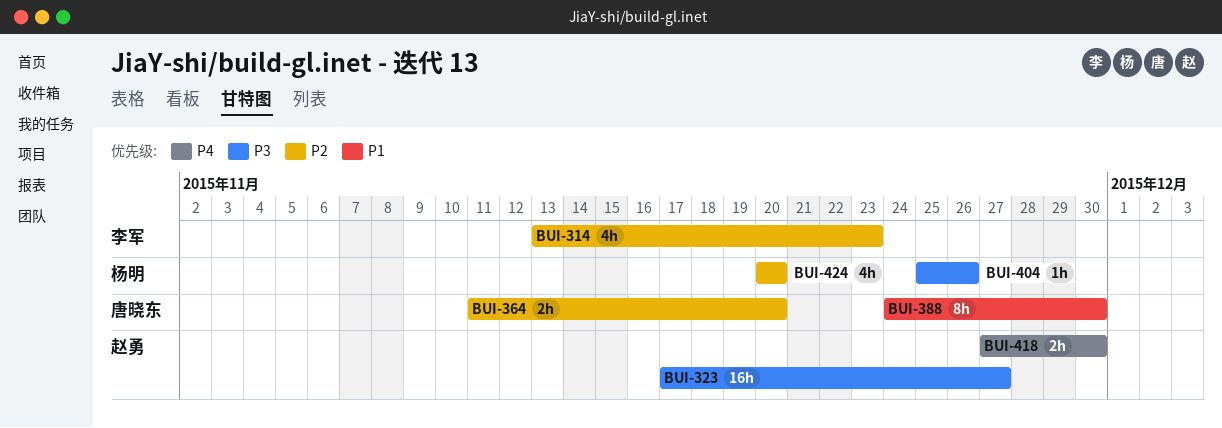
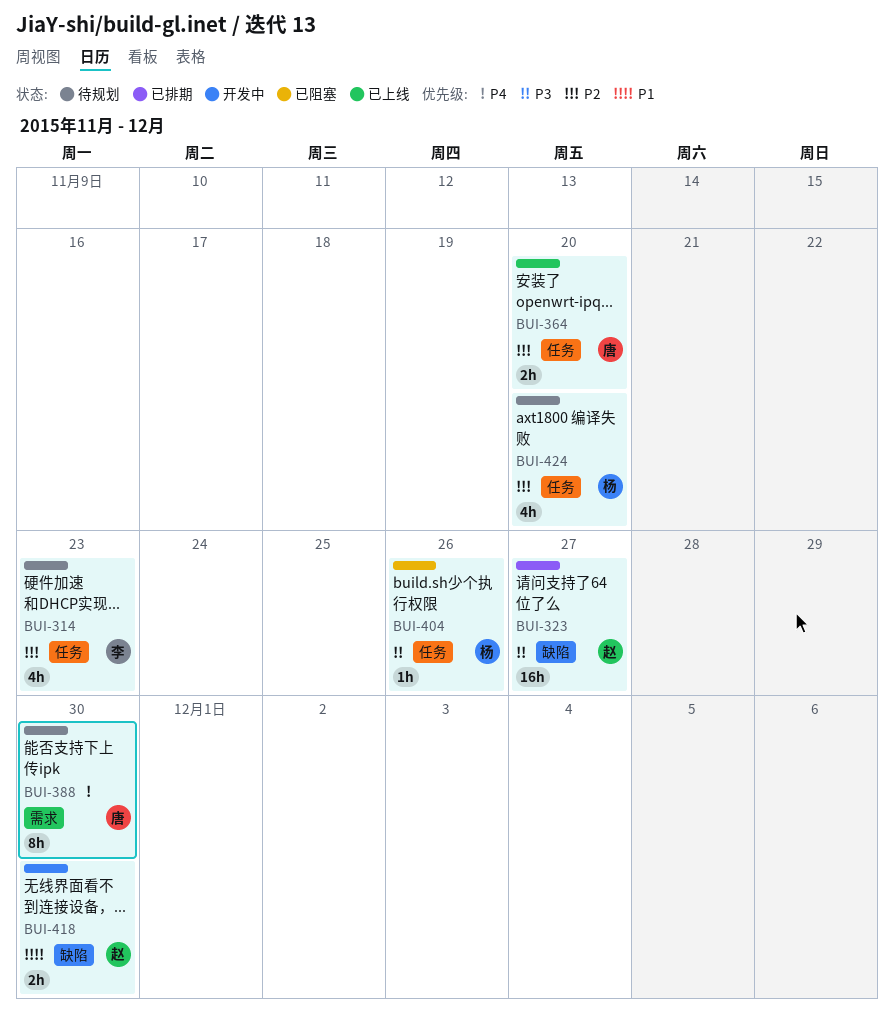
BUI-388, priority: P1 -> P4
BUI-418, priority: P4 -> P1

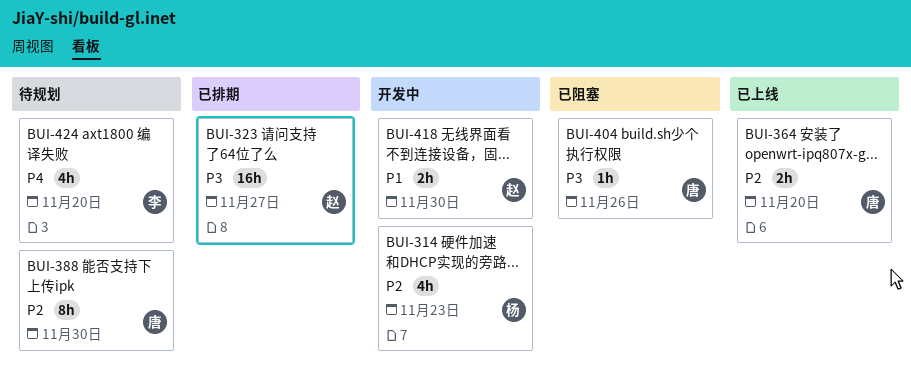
BUI-314, status: 待规划 -> 开发中
BUI-314, owner: 李 -> 杨
BUI-388, priority: P4 -> P2
BUI-404, owner: 杨 -> 唐
BUI-424, owner: 杨 -> 李
BUI-424, priority: P2 -> P4

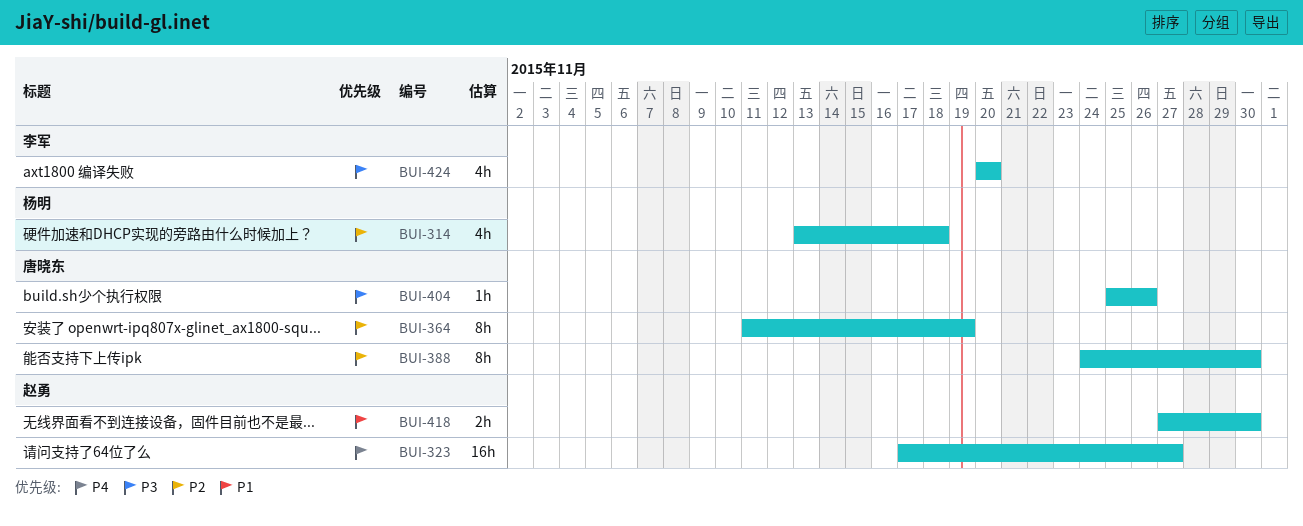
BUI-314, due: Nov 23 -> Nov 18
BUI-323, priority: P3 -> P4
BUI-364, estimate: 2h -> 8h
BUI-364, due: Nov 20 -> Nov 19
BUI-424, priority: P4 -> P3

